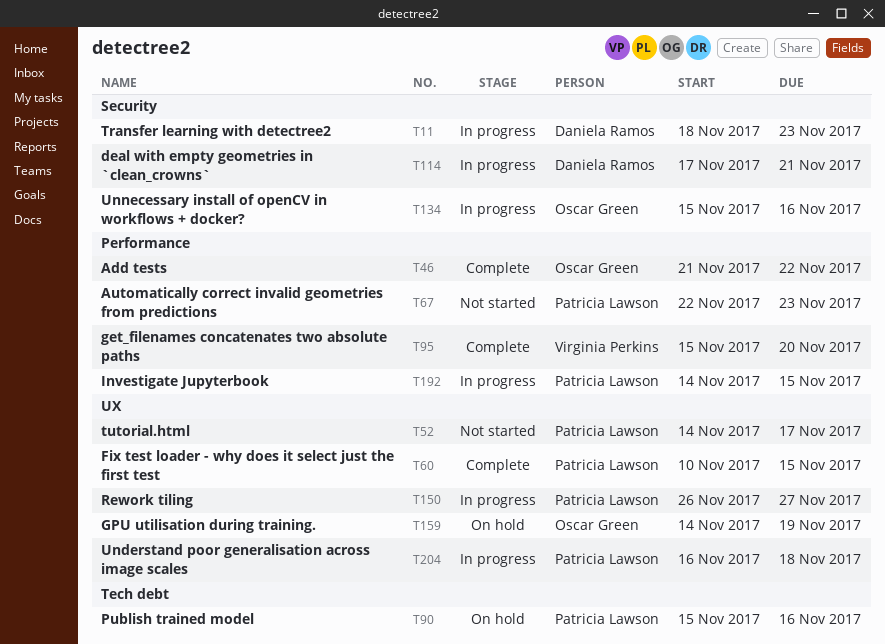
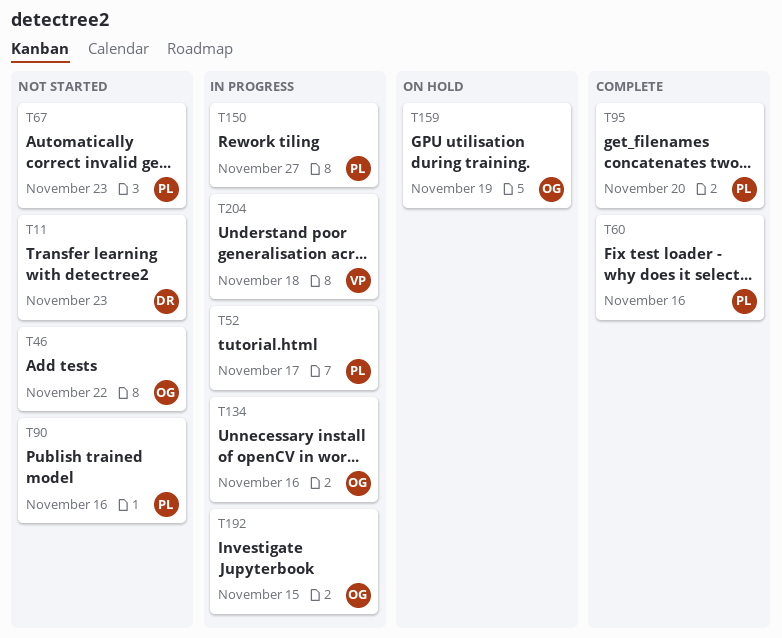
T11, status: In progress -> Not started
T46, status: Complete -> Not started
T52, status: Not started -> In progress
T60, due: Nov 15 -> Nov 16
T90, status: On hold -> Not started
T95, owner: Virginia Perkins -> Patricia Lawson
T114: present -> none
T192, owner: Patricia Lawson -> Oscar Green
T204, owner: Patricia Lawson -> Virginia Perkins

